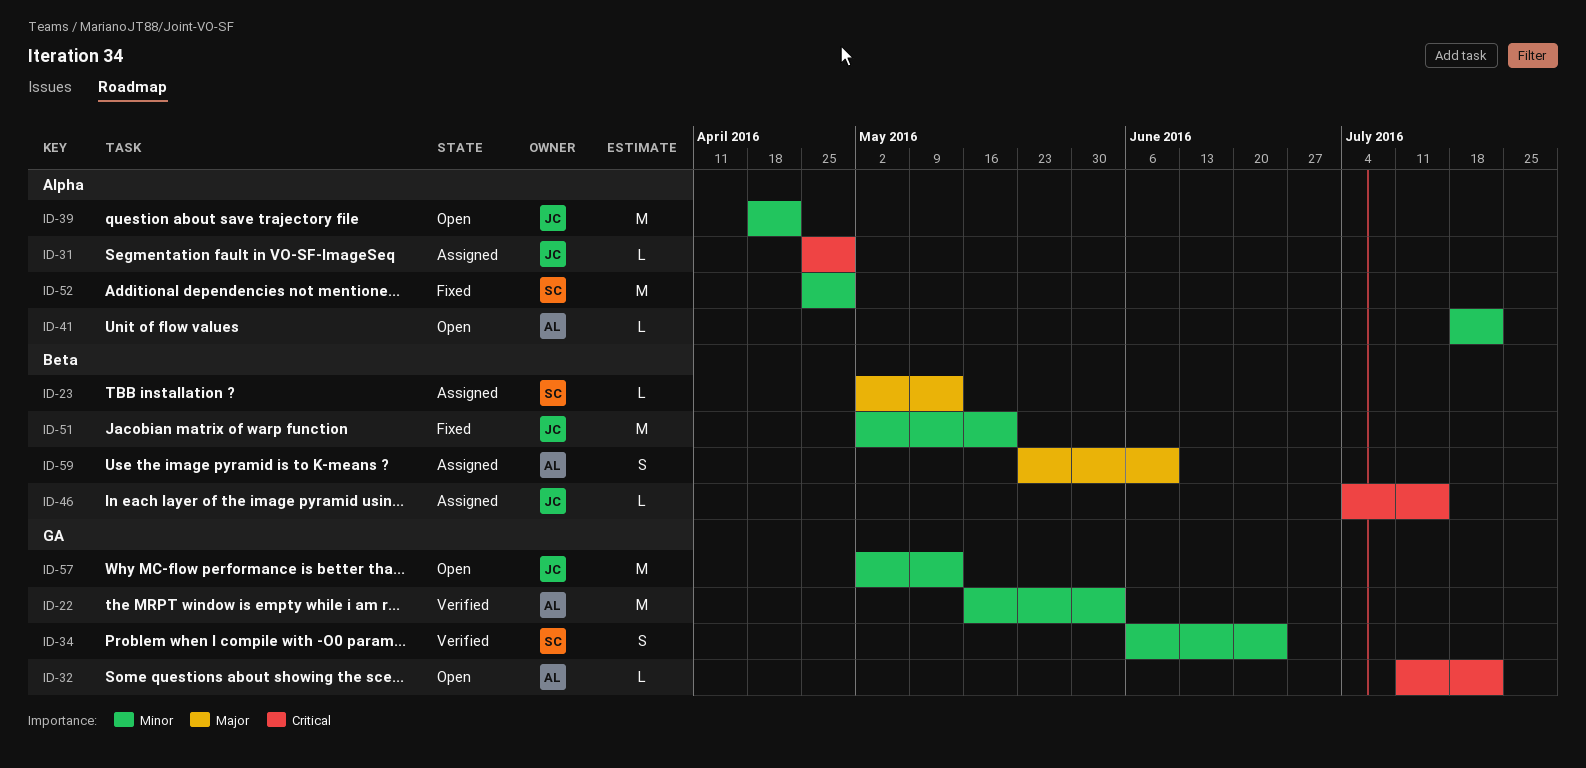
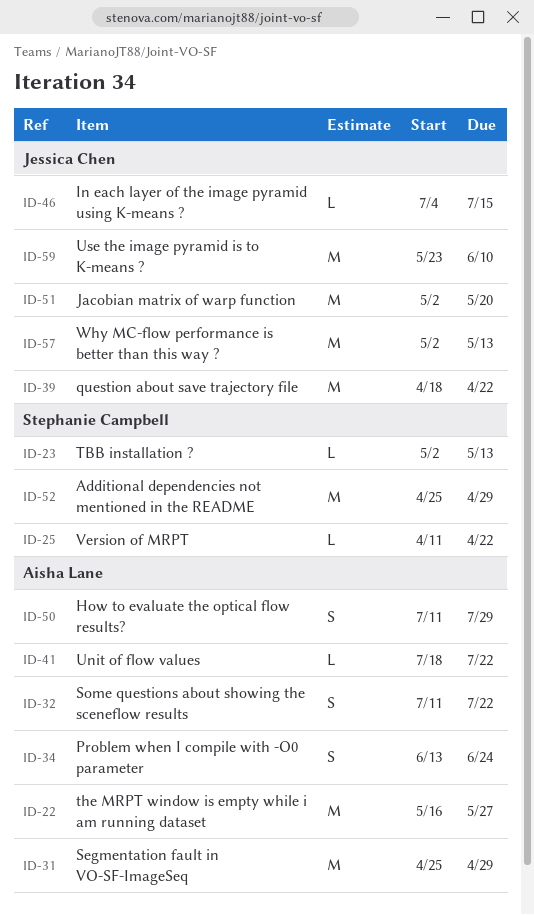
ID-22, due: Jun 3 -> May 27
ID-25: none -> present
ID-31, owner: Jessica Chen -> Aisha Lane
ID-31, estimate: L -> M
ID-32, estimate: L -> S
ID-34, owner: Stephanie Campbell -> Aisha Lane
ID-34, start: Jun 6 -> Jun 13
ID-50: none -> present
ID-59, owner: Aisha Lane -> Jessica Chen
ID-59, estimate: S -> M

